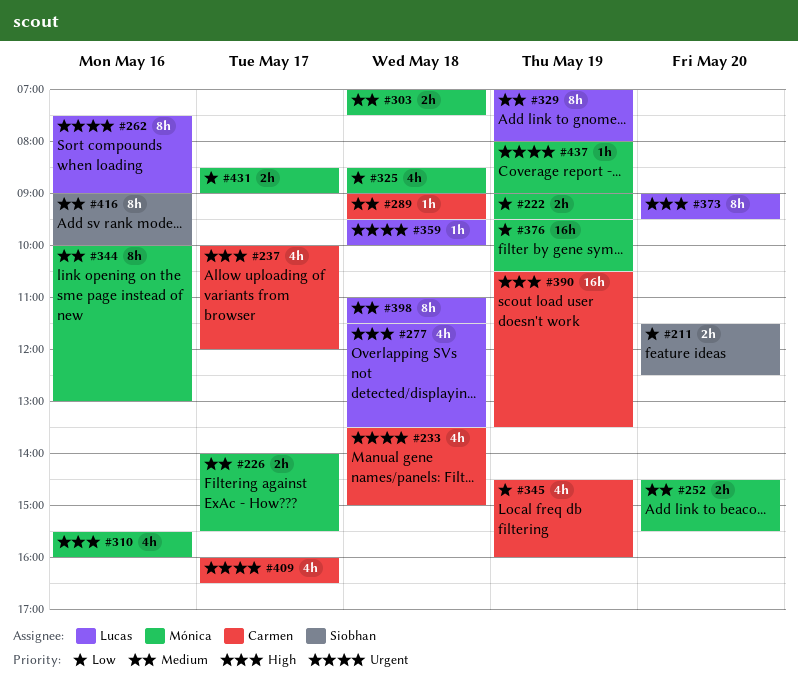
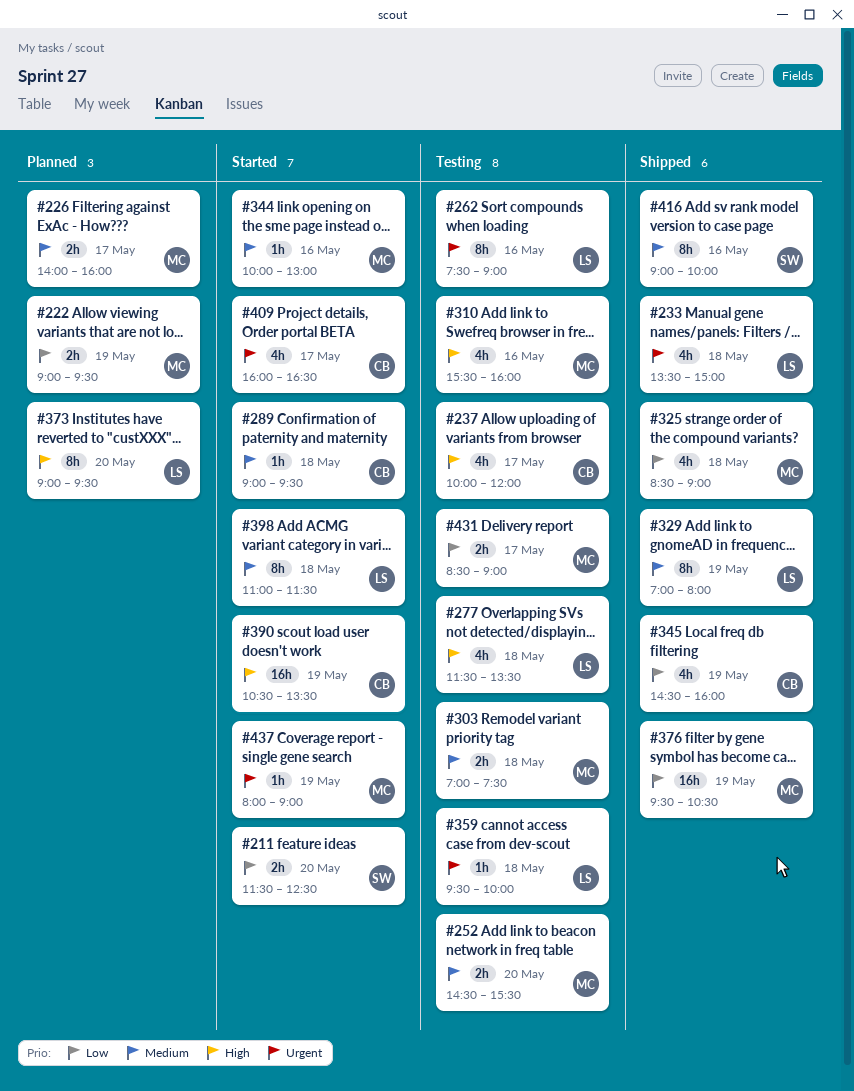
#226, ends: 15:30 -> 16:00
#233, owner: Carmen -> Lucas
#344, estimate: 8h -> 1h

